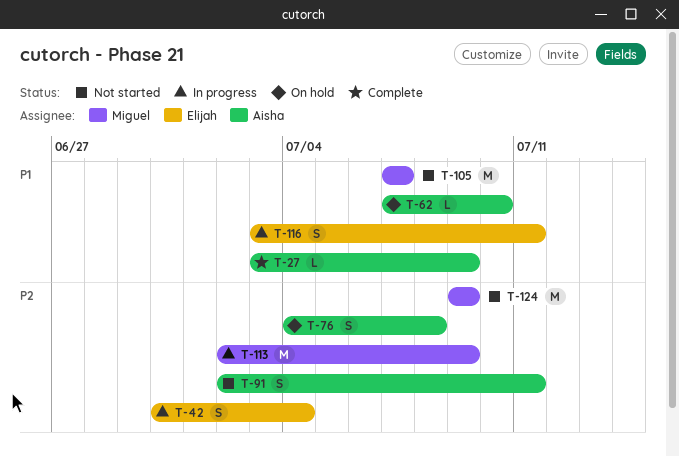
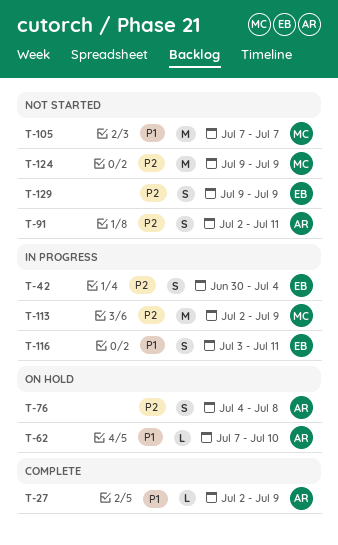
T-27, start: Jul 3 -> Jul 2
T-129: none -> present

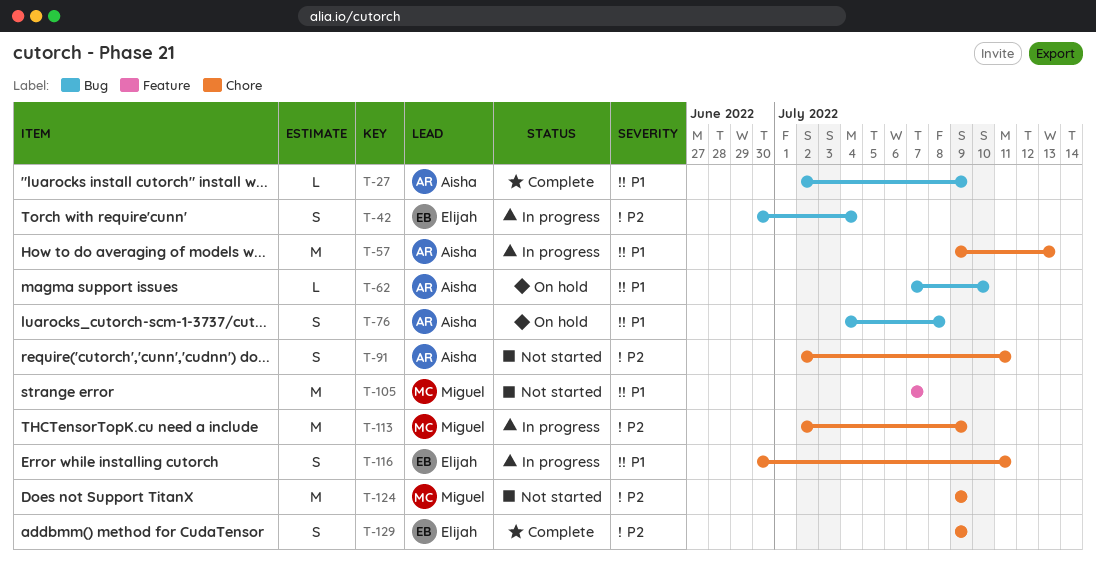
T-57: none -> present
T-76, priority: P2 -> P1
T-116, start: Jul 3 -> Jun 30
T-129, status: Not started -> Complete

